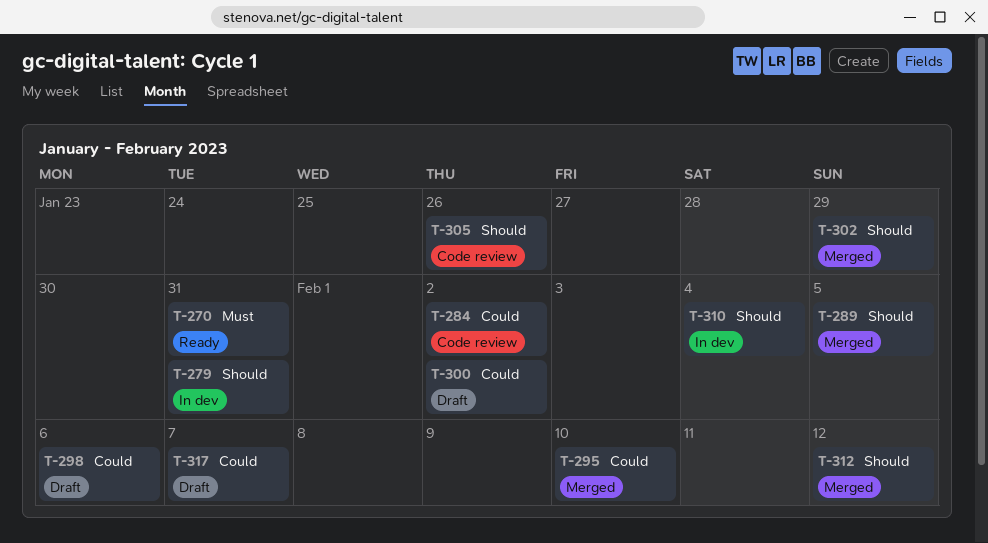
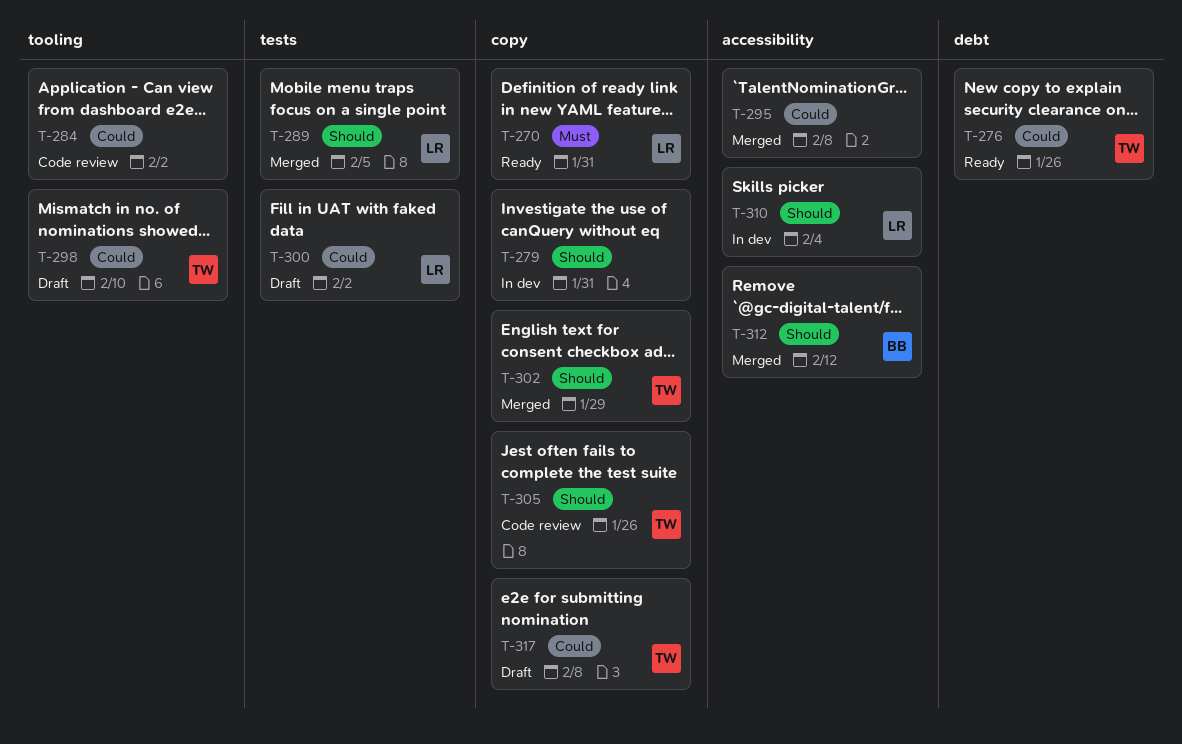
T-276: none -> present
T-295, due: Feb 10 -> Feb 8
T-298, due: Feb 6 -> Feb 10
T-317, due: Feb 7 -> Feb 8

